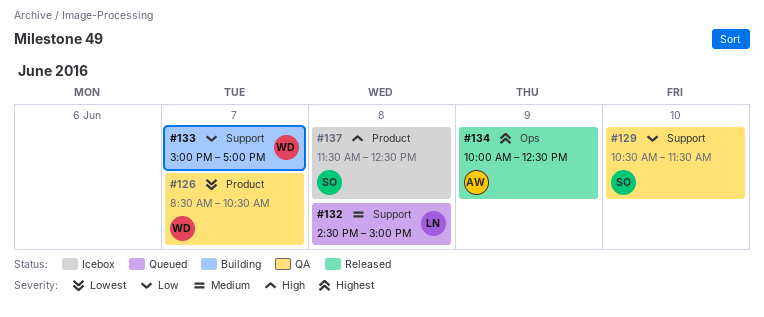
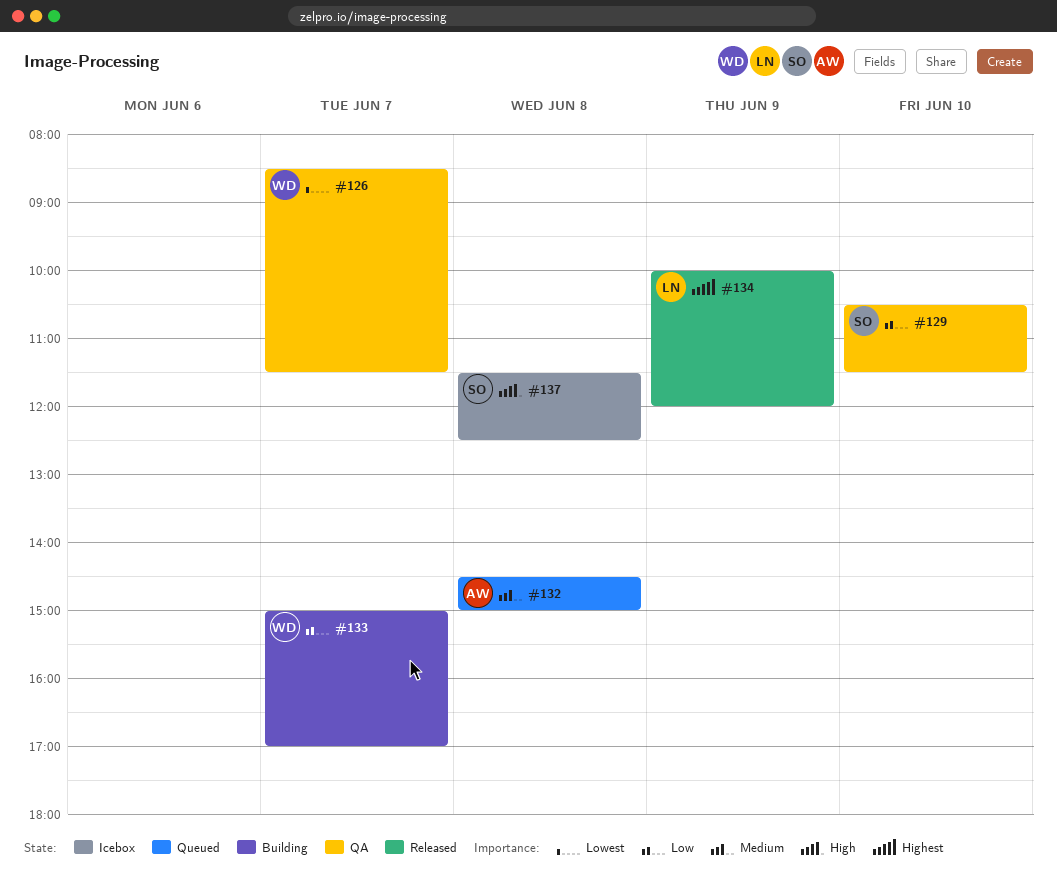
#126, ends: 10:30 -> 11:30
#132, owner: LN -> AW
#134, owner: AW -> LN
#134, ends: 12:30 -> 12:00

